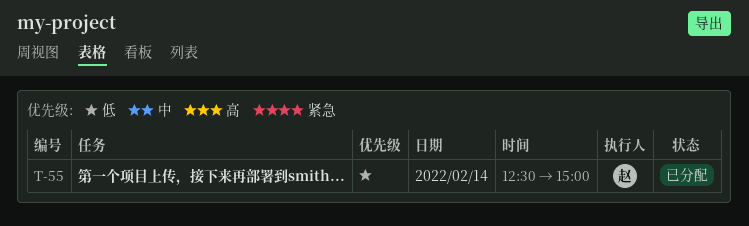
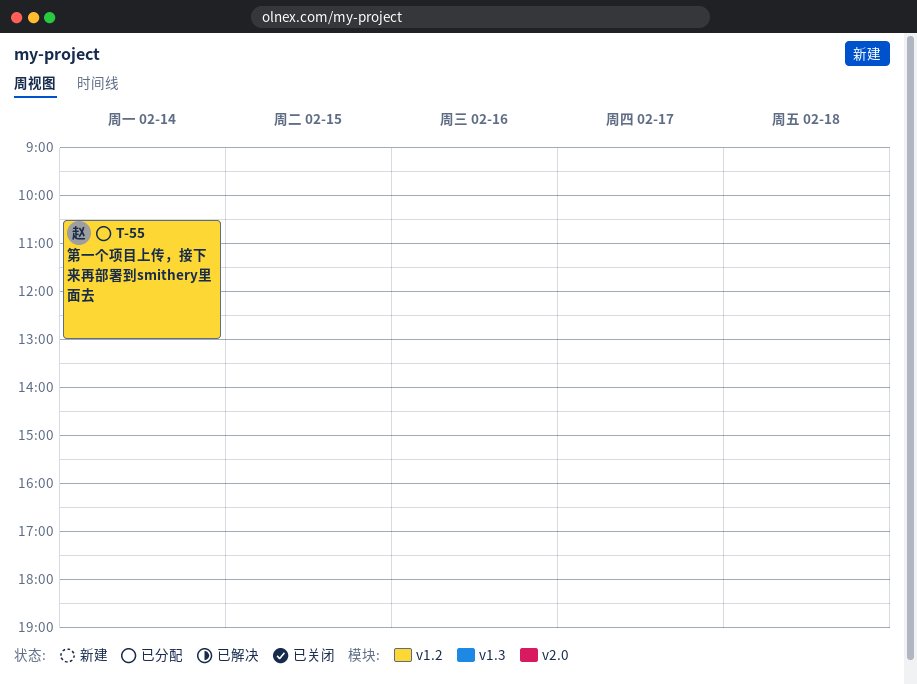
T-55, begins: 12:30 -> 10:30
T-55, ends: 15:00 -> 13:00

